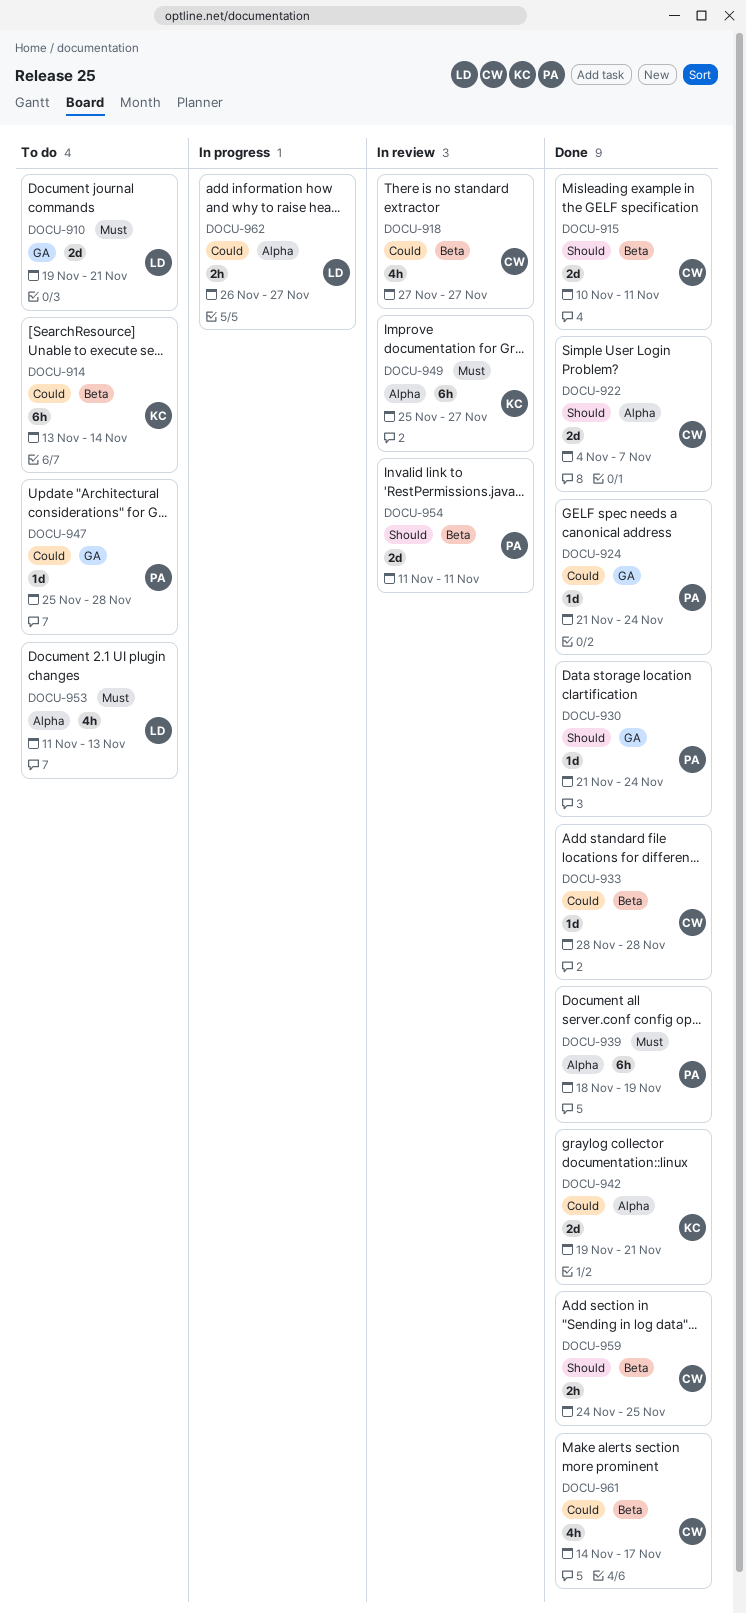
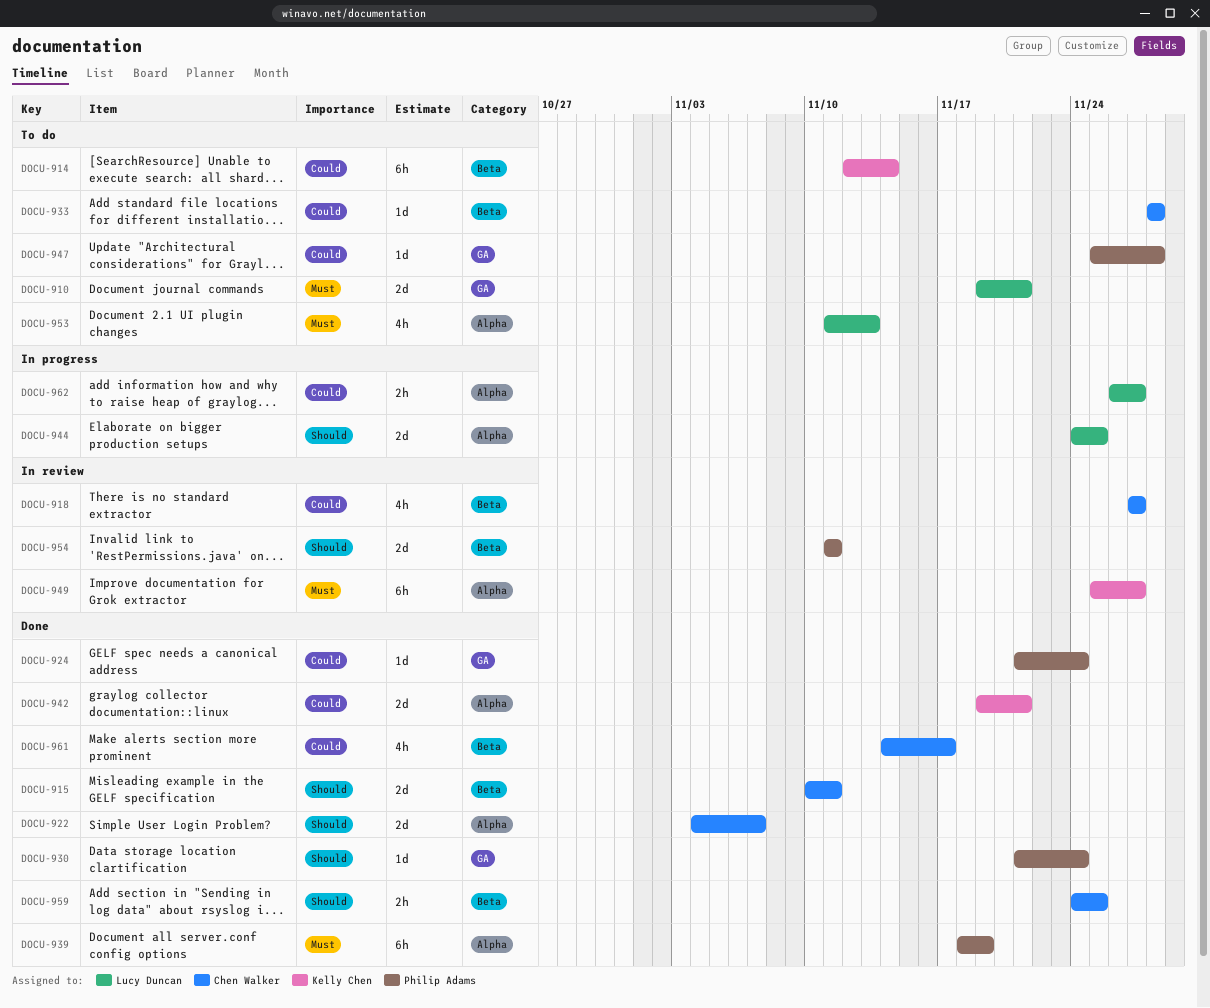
DOCU-914, start: Nov 13 -> Nov 12
DOCU-933, status: Done -> To do
DOCU-944: none -> present

